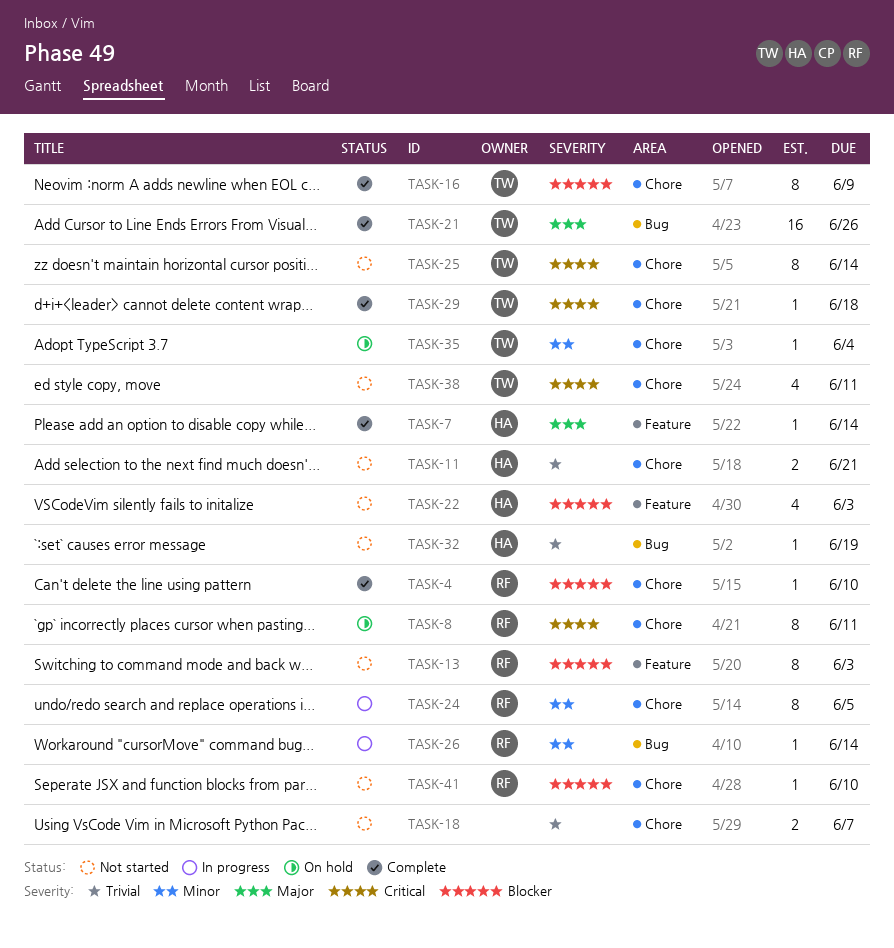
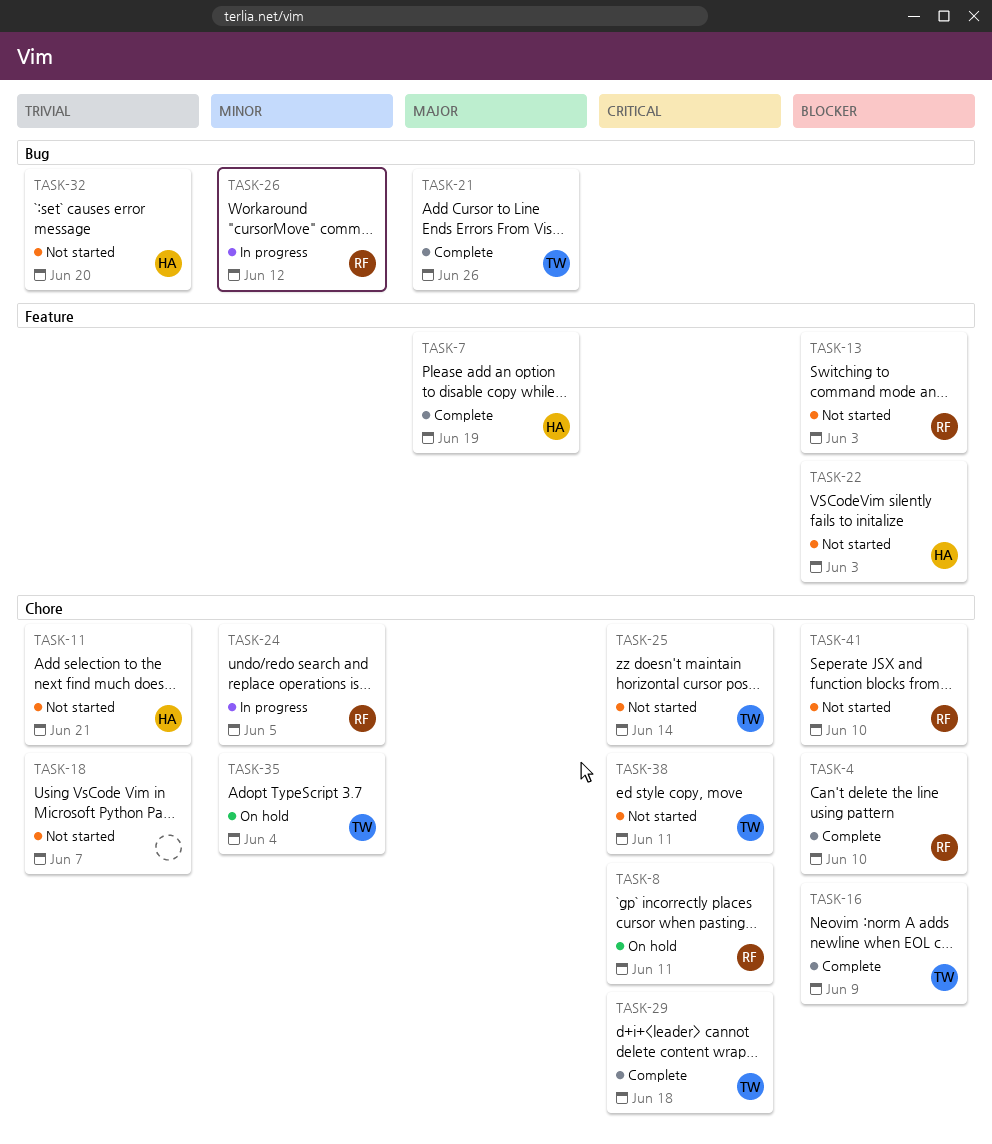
TASK-7, due: Jun 14 -> Jun 19
TASK-26, due: Jun 14 -> Jun 12
TASK-32, due: Jun 19 -> Jun 20

